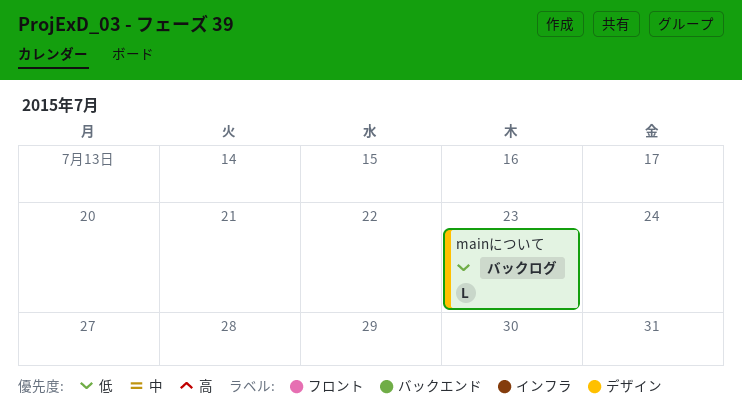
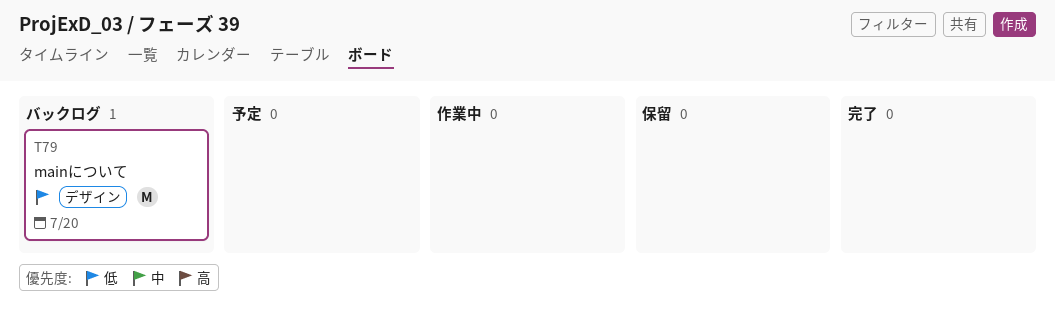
mainについて, estimate: L -> M
mainについて, due: Jul 23 -> Jul 20

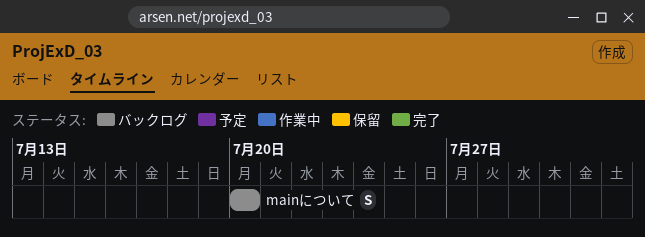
mainについて, estimate: M -> S

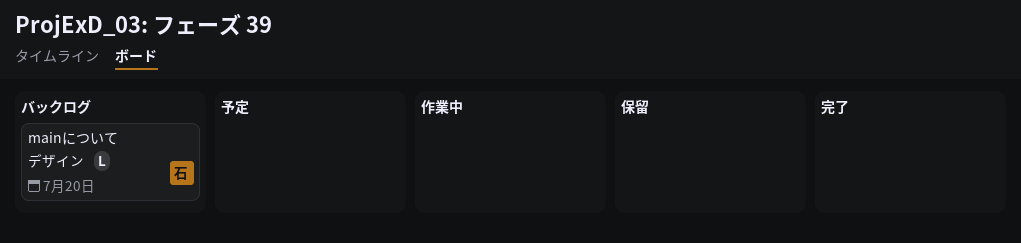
mainについて, estimate: S -> L

